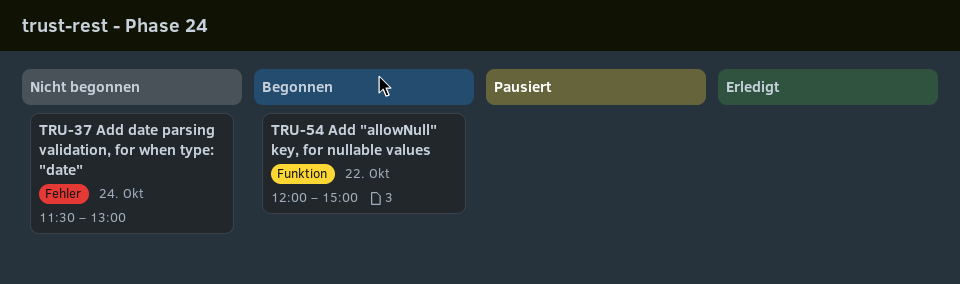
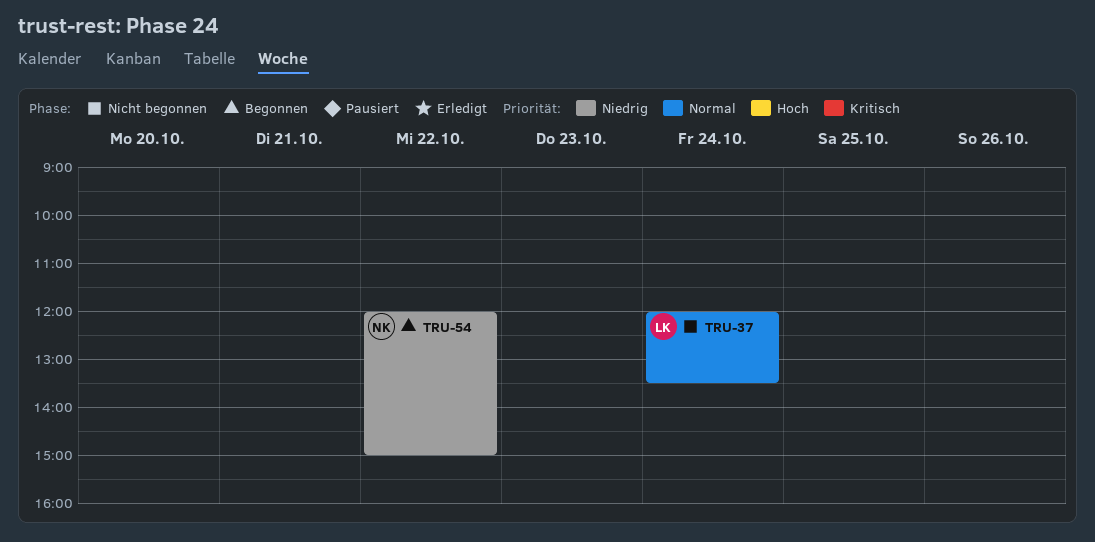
TRU-37, begins: 11:30 -> 12:00
TRU-37, ends: 13:00 -> 13:30

